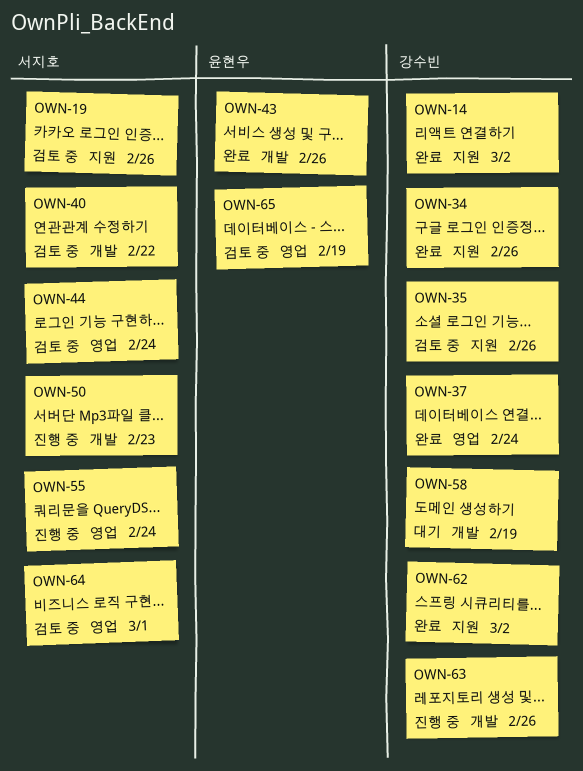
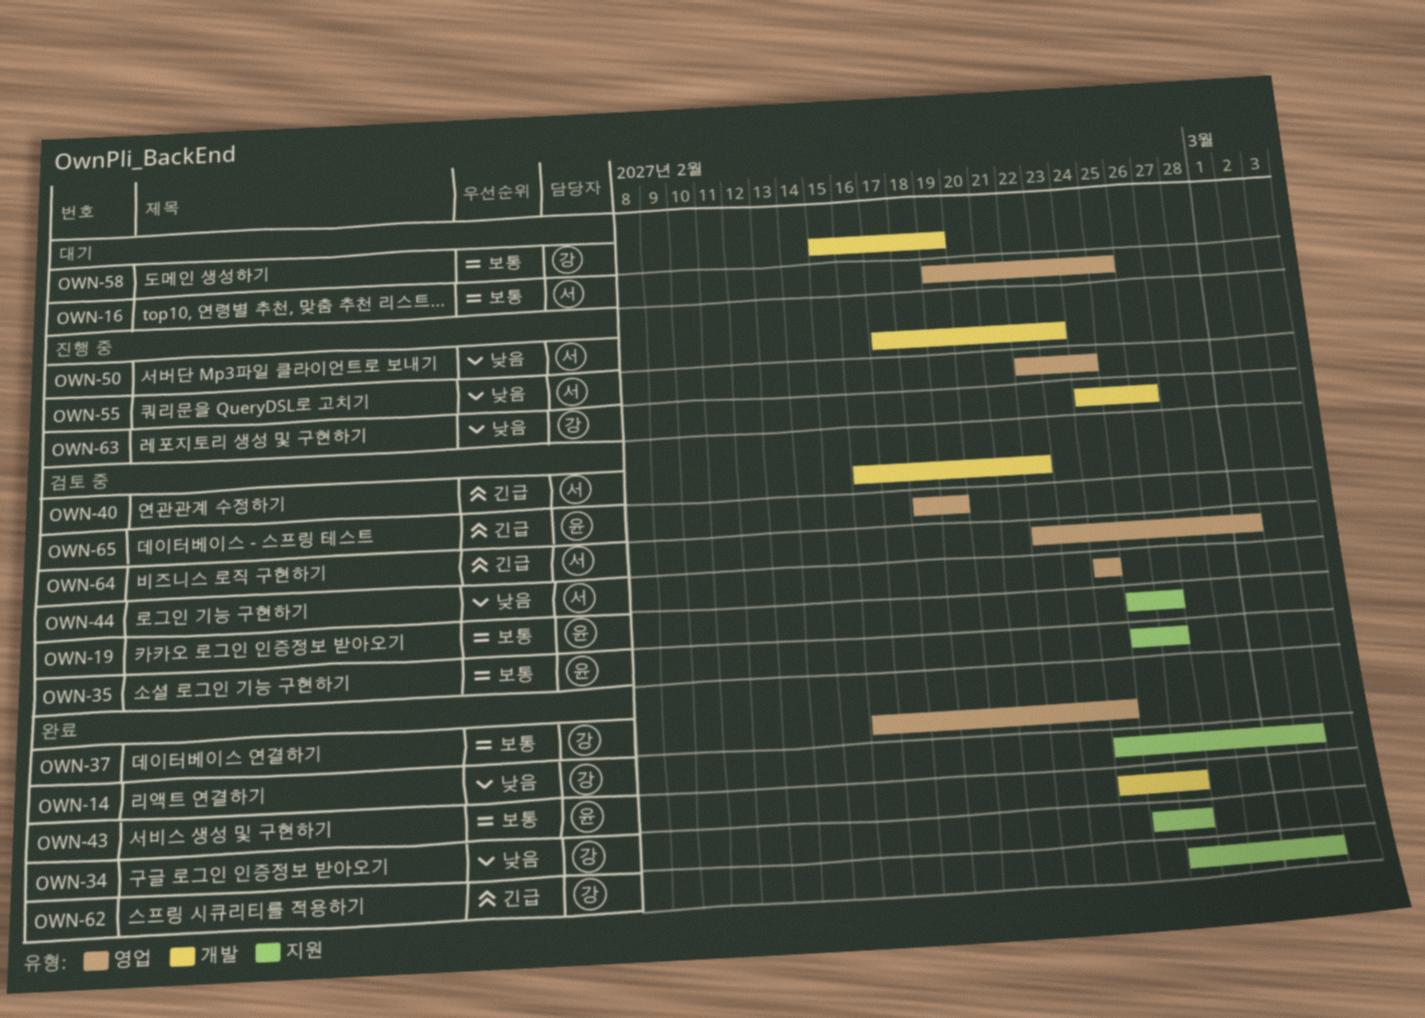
OWN-16: none -> present
OWN-19, owner: 서지호 -> 윤현우
OWN-35, owner: 강수빈 -> 윤현우

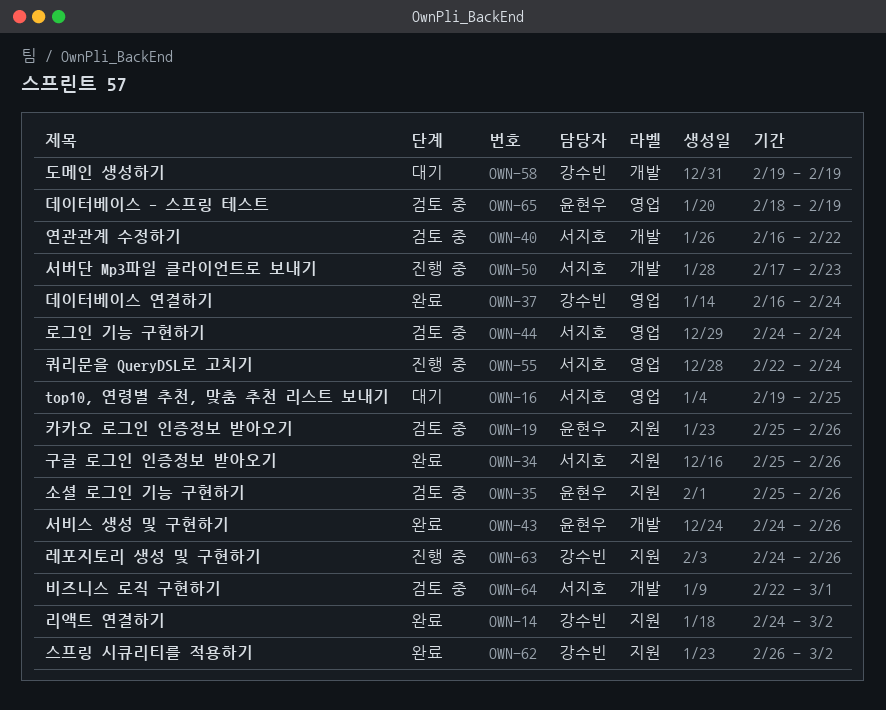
OWN-34, owner: 강수빈 -> 서지호
OWN-58, start: Feb 15 -> Feb 19
OWN-63, label: 개발 -> 지원
OWN-64, label: 영업 -> 개발

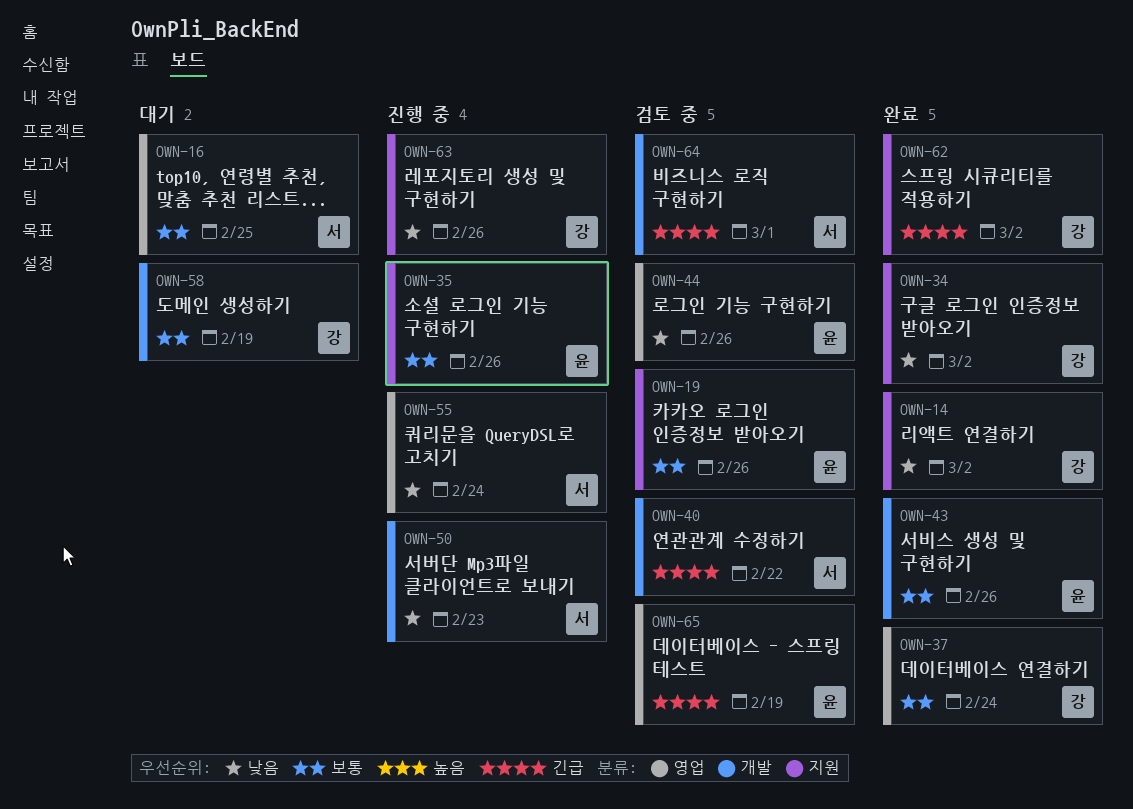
OWN-34, owner: 서지호 -> 강수빈
OWN-34, due: Feb 26 -> Mar 2
OWN-35, status: 검토 중 -> 진행 중
OWN-44, owner: 서지호 -> 윤현우
OWN-44, due: Feb 24 -> Feb 26

